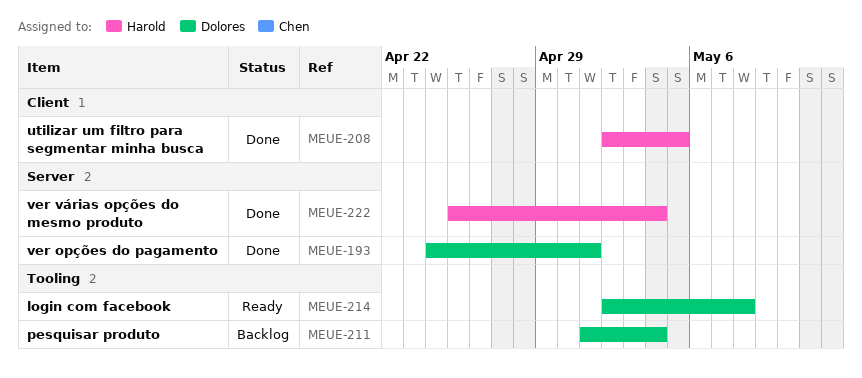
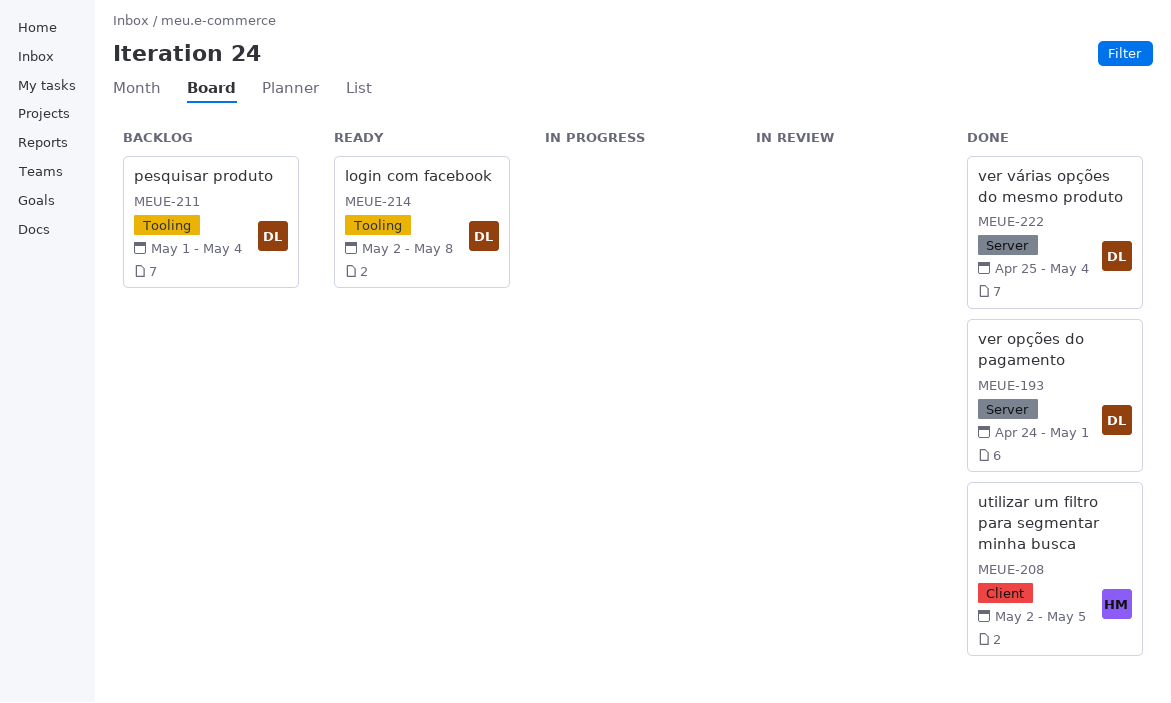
MEUE-222, owner: Harold -> Dolores

